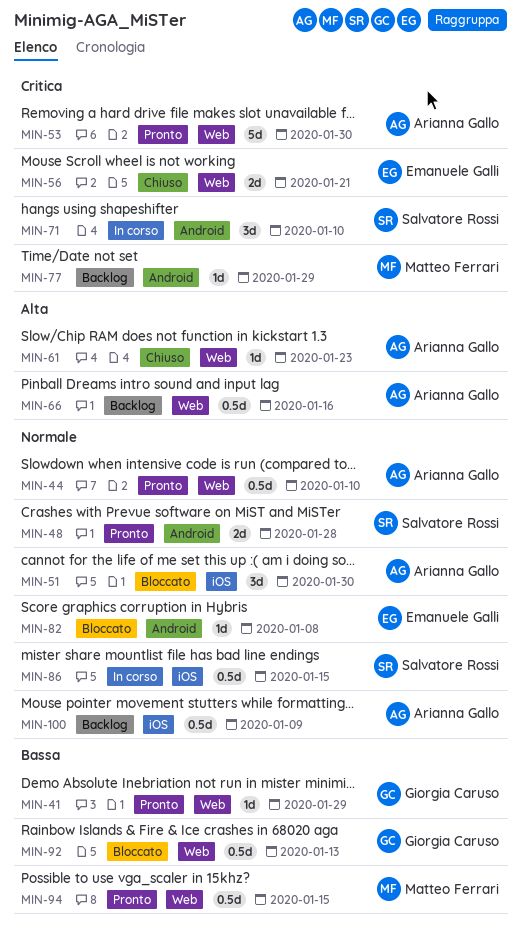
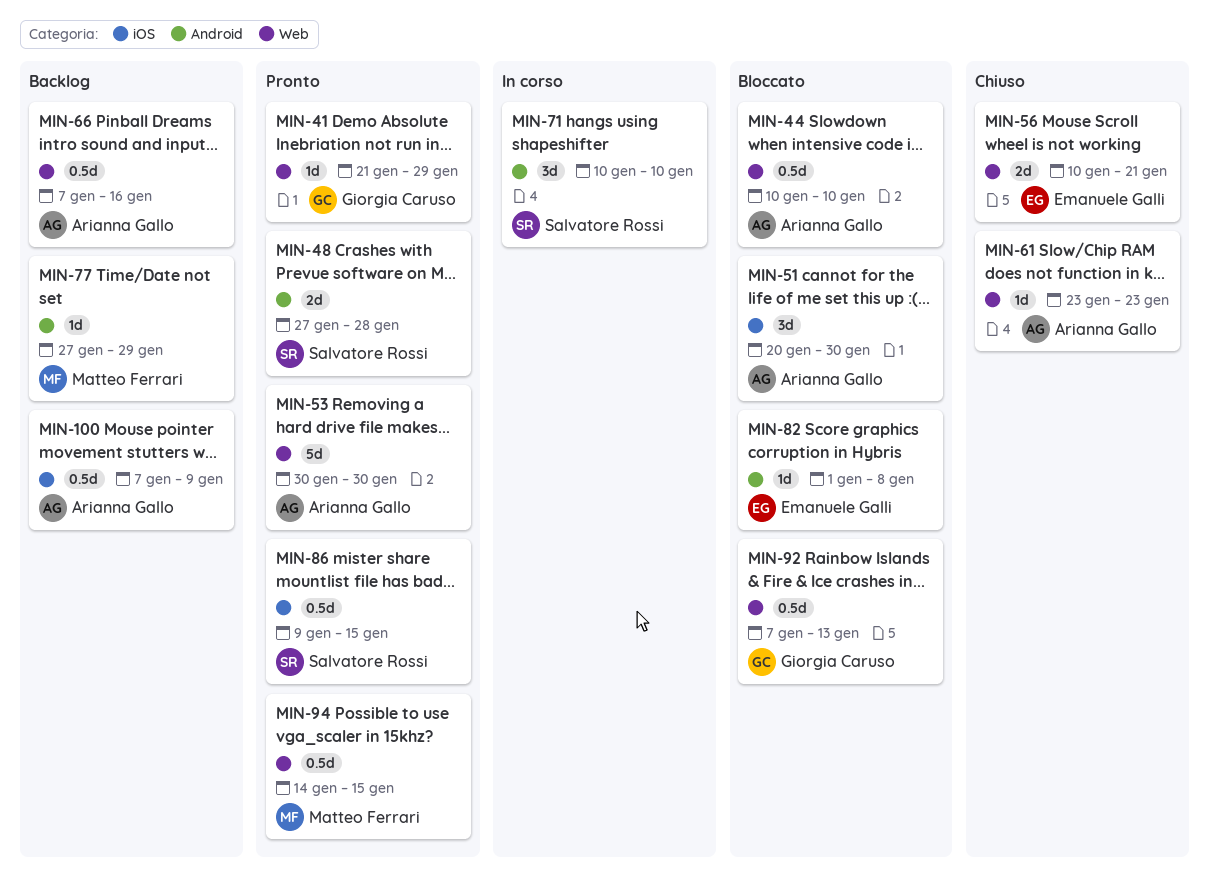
MIN-44, status: Pronto -> Bloccato
MIN-86, status: In corso -> Pronto

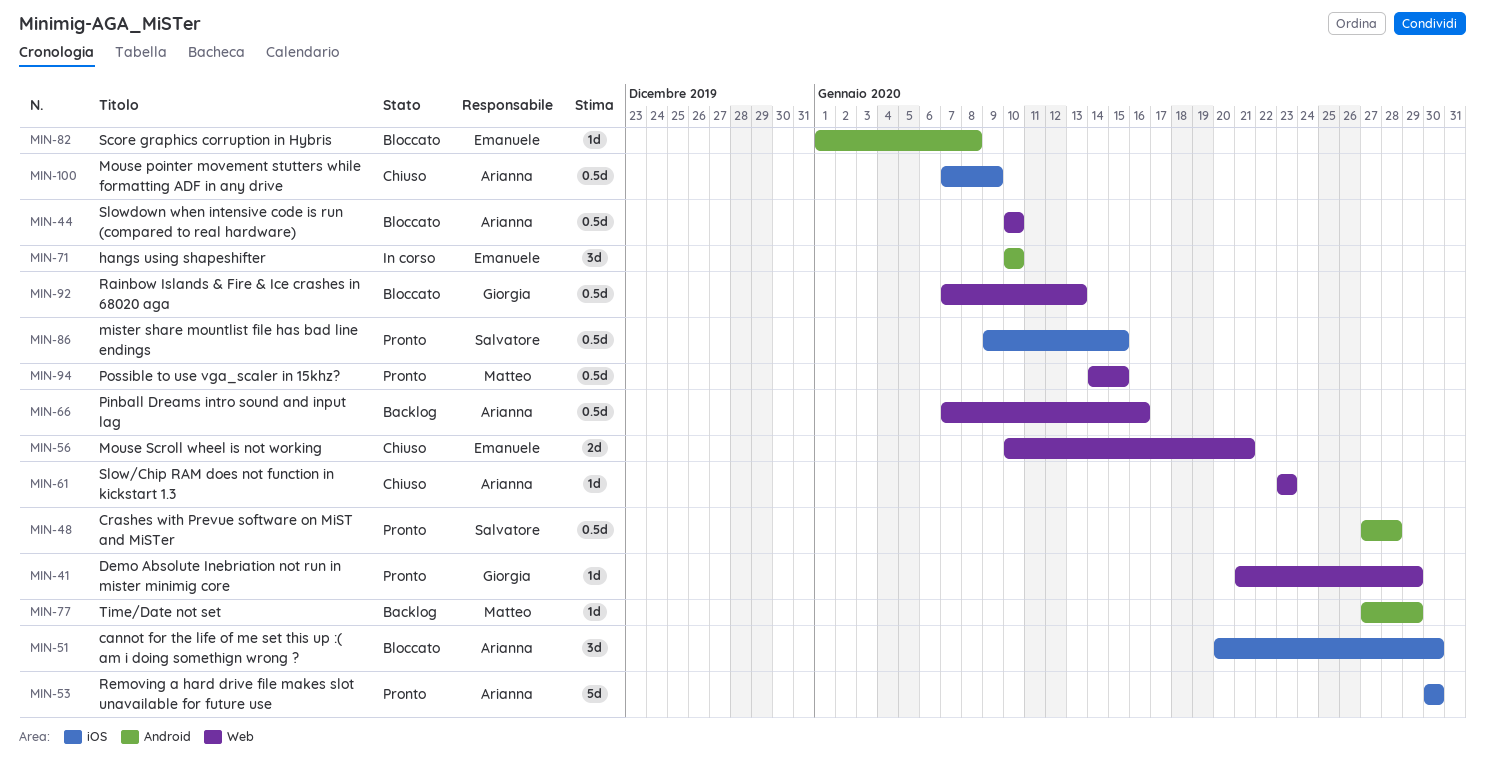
MIN-48, estimate: 2d -> 0.5d
MIN-53, label: Web -> iOS
MIN-71, owner: Salvatore Rossi -> Emanuele Galli
MIN-100, status: Backlog -> Chiuso

